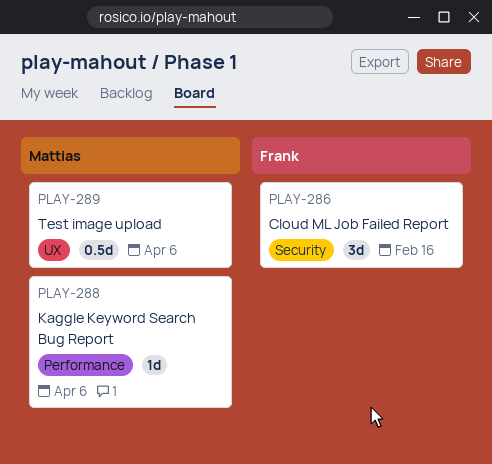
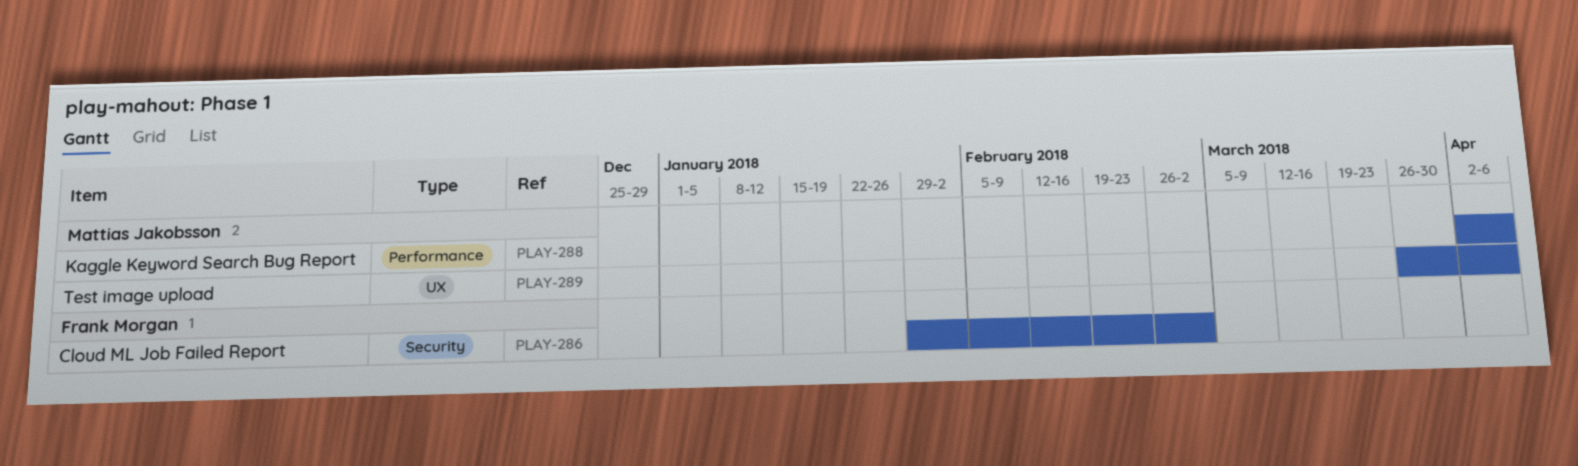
PLAY-286, due: Feb 16 -> Mar 2

